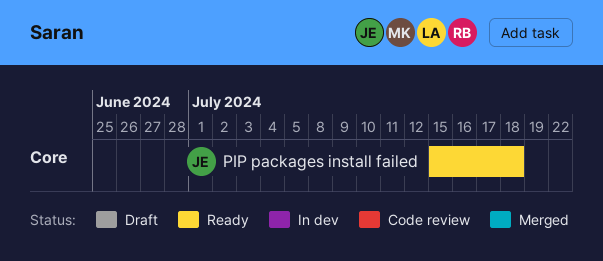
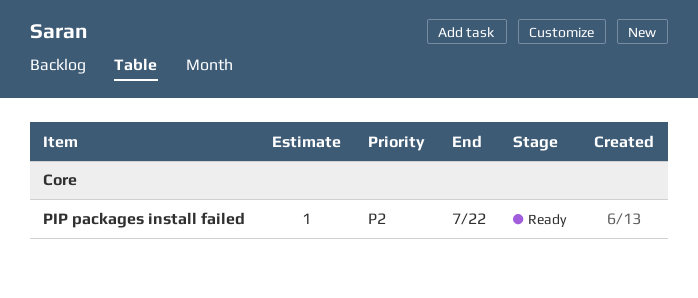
PIP packages install failed, due: Jul 18 -> Jul 22

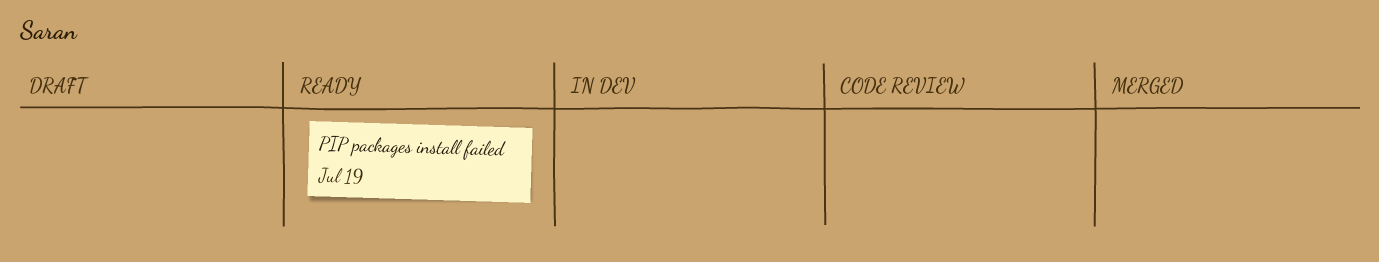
PIP packages install failed, due: Jul 22 -> Jul 19

